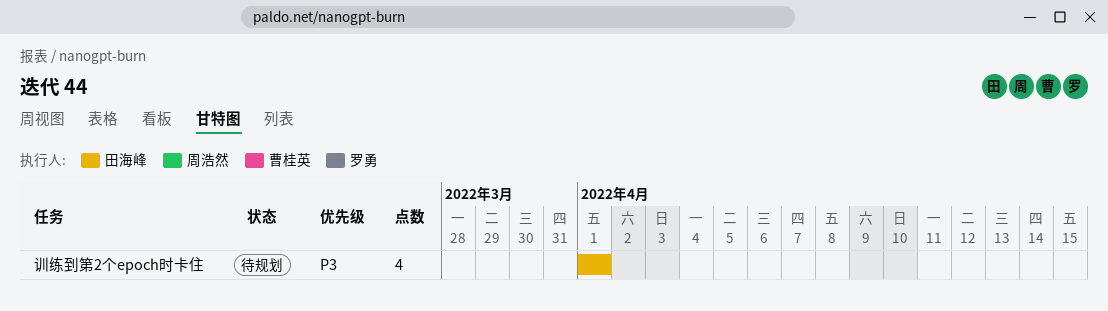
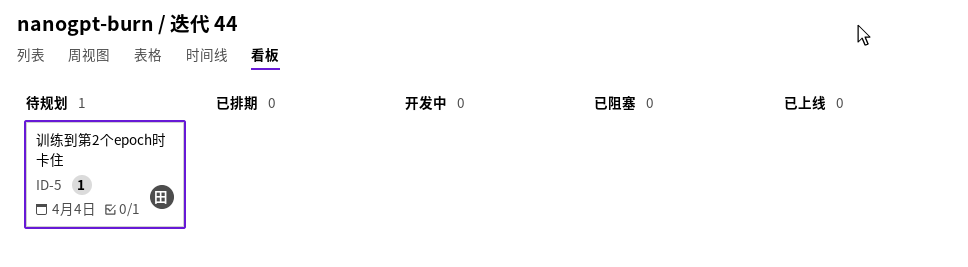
训练到第2个epoch时卡住, estimate: 4 -> 1
训练到第2个epoch时卡住, due: Apr 1 -> Apr 4

